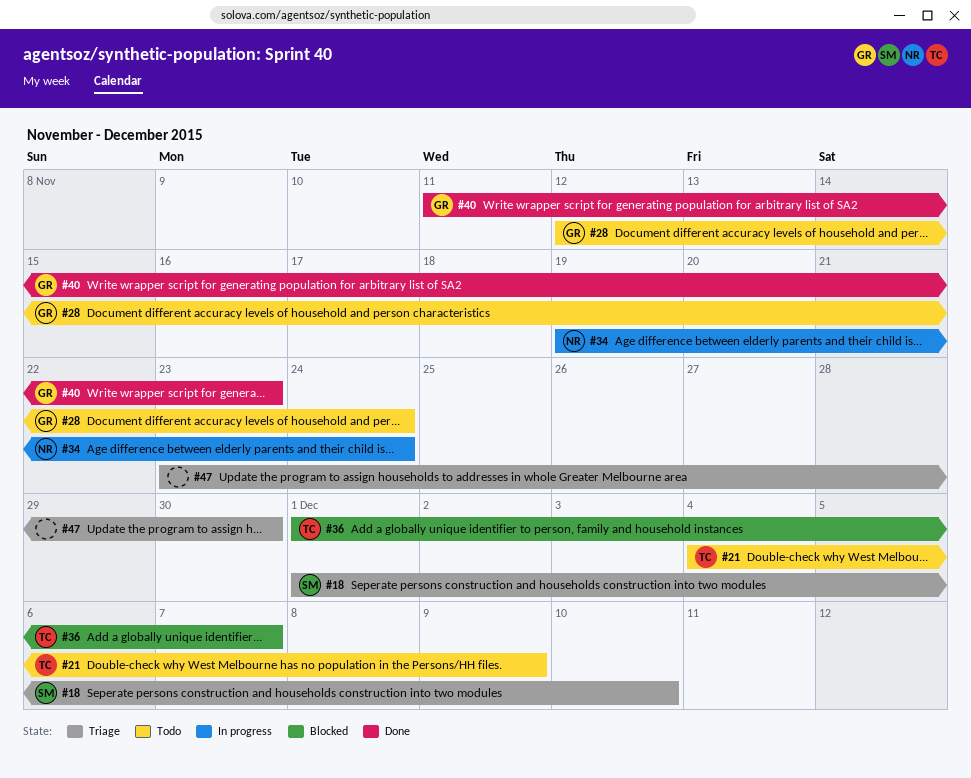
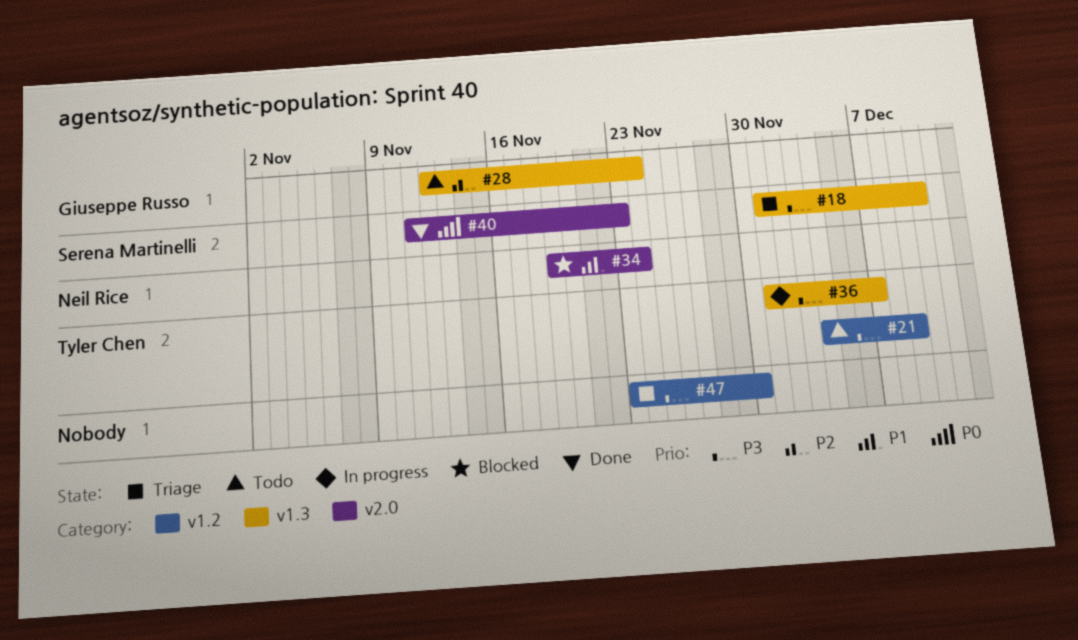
#34, status: In progress -> Blocked
#36, status: Blocked -> In progress
#40, owner: Giuseppe Russo -> Serena Martinelli

